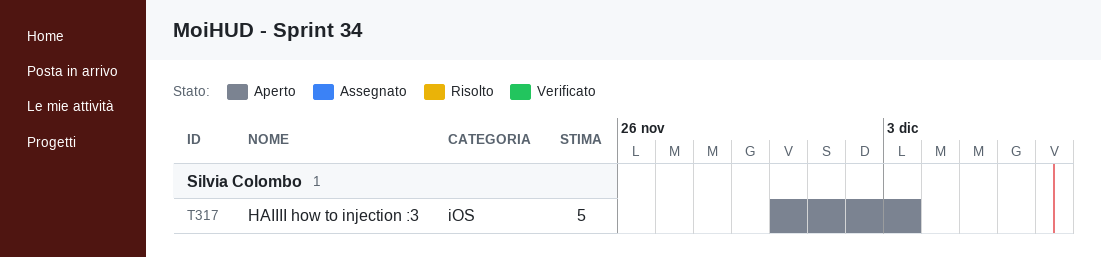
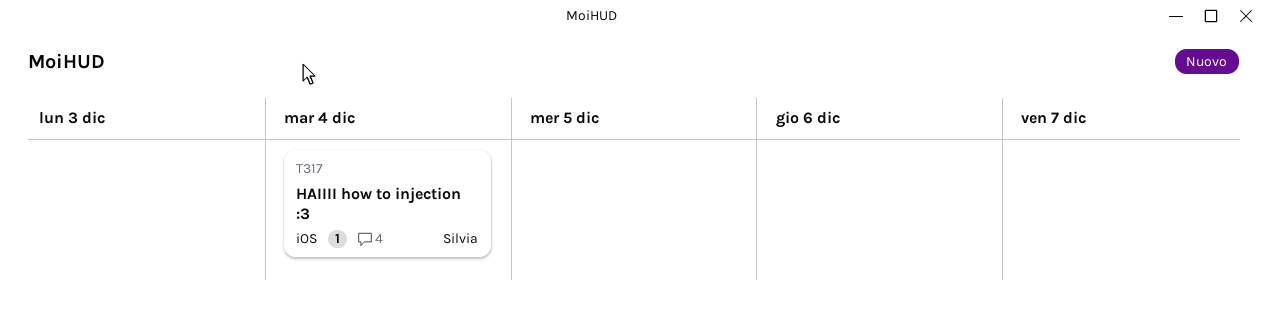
T317, estimate: 5 -> 1
T317, due: Dec 3 -> Dec 4

